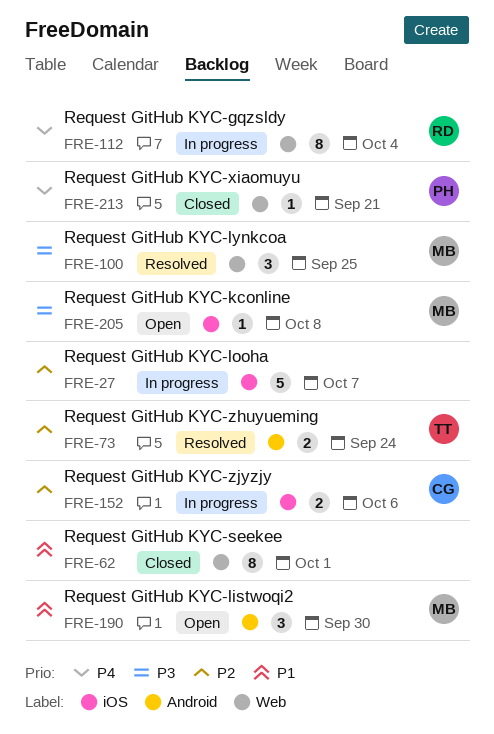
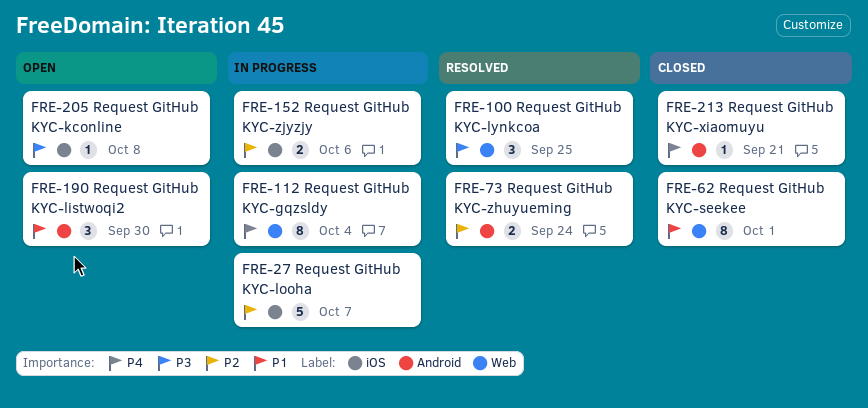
FRE-213, label: Web -> Android

